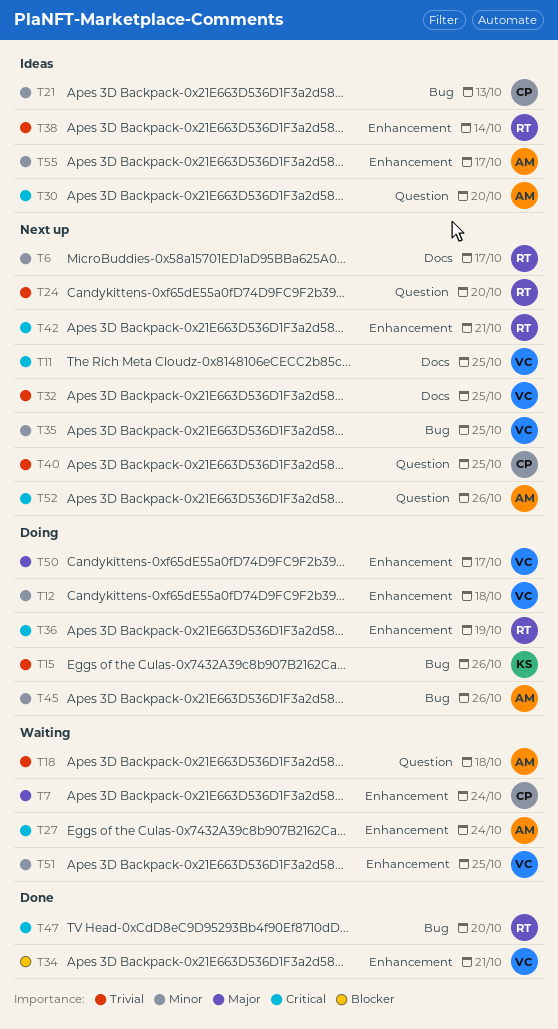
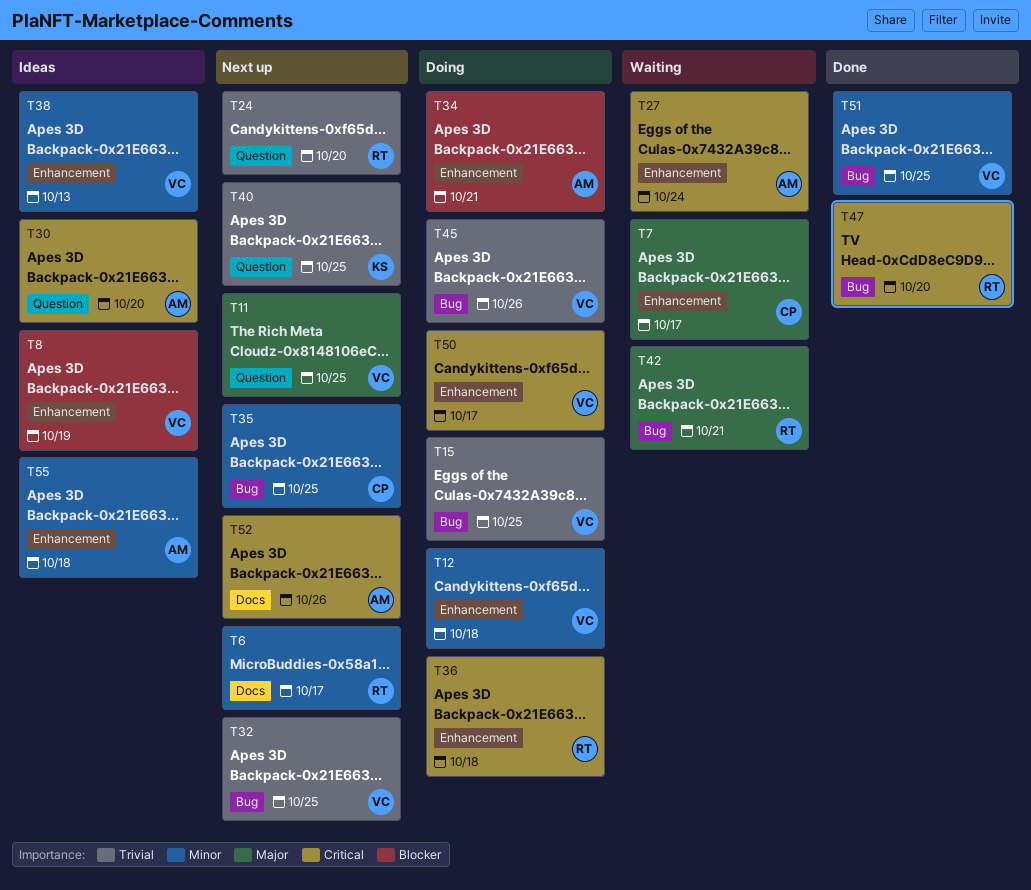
T7, due: Oct 24 -> Oct 17
T8: none -> present
T11, priority: Critical -> Major
T11, label: Docs -> Question
T15, owner: KS -> VC
T15, due: Oct 26 -> Oct 25
T18: present -> none
T21: present -> none
T32, label: Docs -> Bug
T34, status: Done -> Doing
T34, owner: VC -> AM
T35, owner: VC -> CP
T36, due: Oct 19 -> Oct 18
T38, owner: RT -> VC
T38, priority: Trivial -> Minor
T38, due: Oct 14 -> Oct 13
T40, owner: CP -> KS
T42, status: Next up -> Waiting
T42, priority: Critical -> Major
T42, label: Enhancement -> Bug
T45, owner: AM -> VC
T45, priority: Minor -> Trivial
T50, priority: Major -> Critical
T51, status: Waiting -> Done
T51, label: Enhancement -> Bug
T52, label: Question -> Docs
T55, due: Oct 17 -> Oct 18

